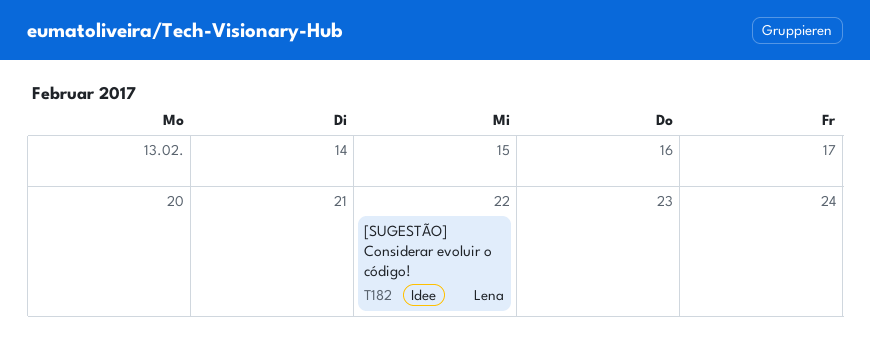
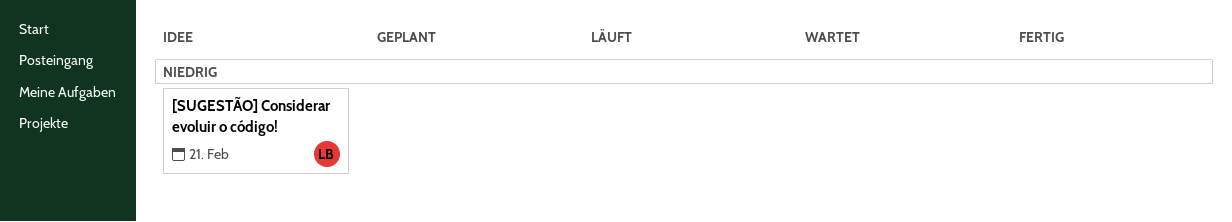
[SUGESTÃO] Considerar evoluir o código!, due: Feb 22 -> Feb 21

